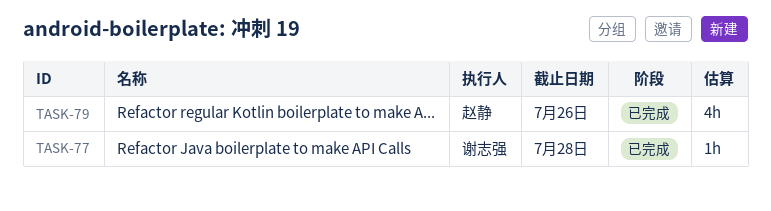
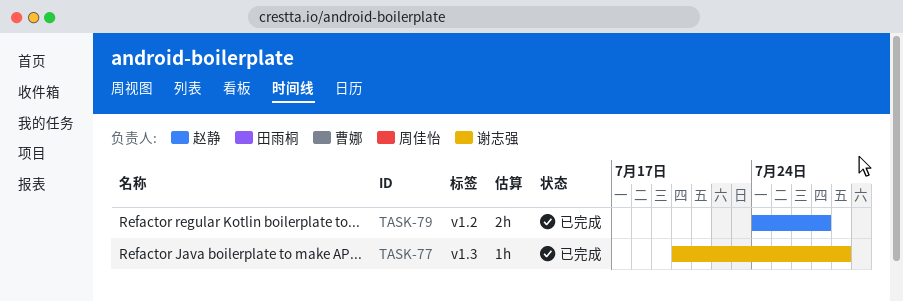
TASK-79, estimate: 4h -> 2h
TASK-79, due: Jul 26 -> Jul 27

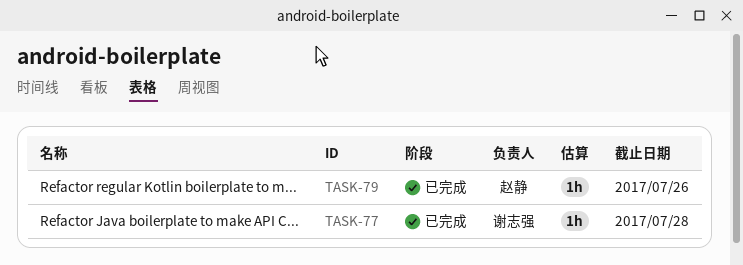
TASK-79, estimate: 2h -> 1h
TASK-79, due: Jul 27 -> Jul 26

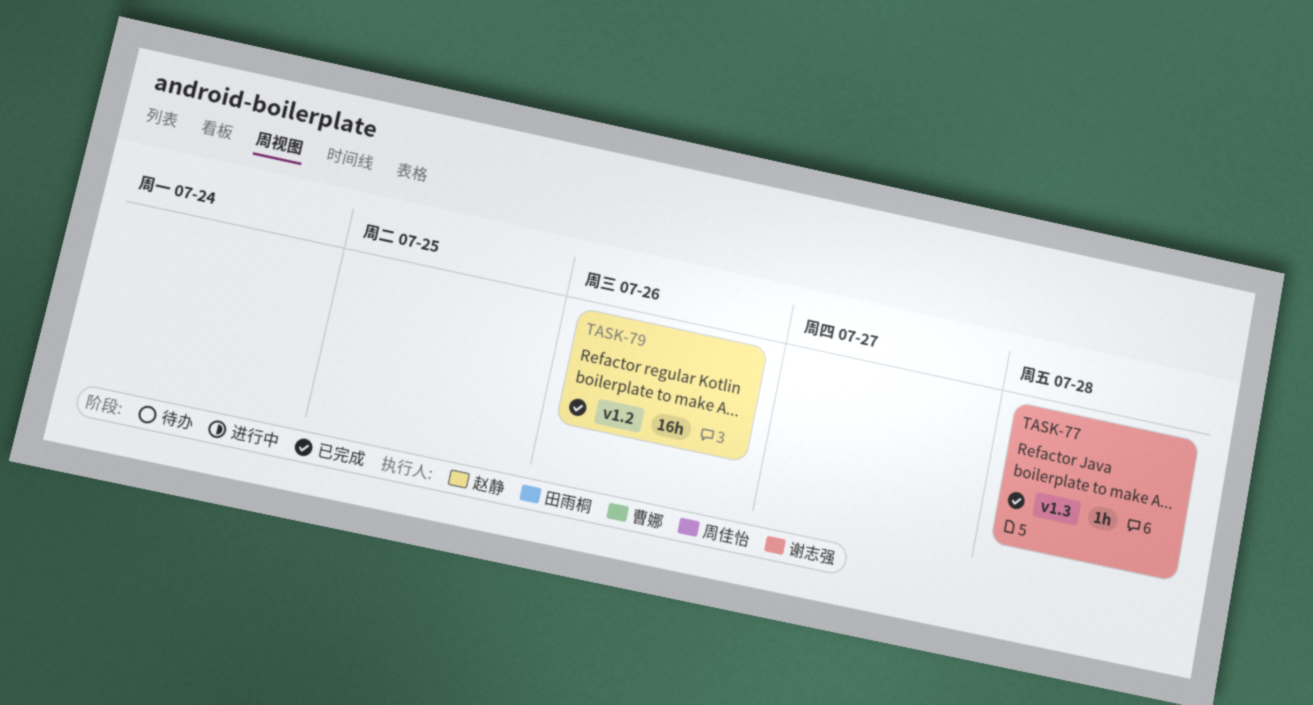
TASK-79, estimate: 1h -> 16h

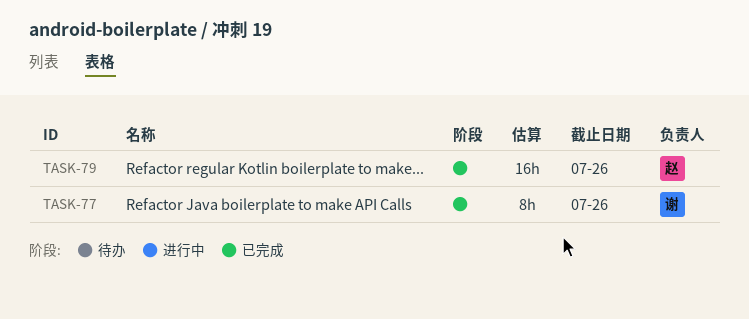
TASK-77, estimate: 1h -> 8h
TASK-77, due: Jul 28 -> Jul 26

